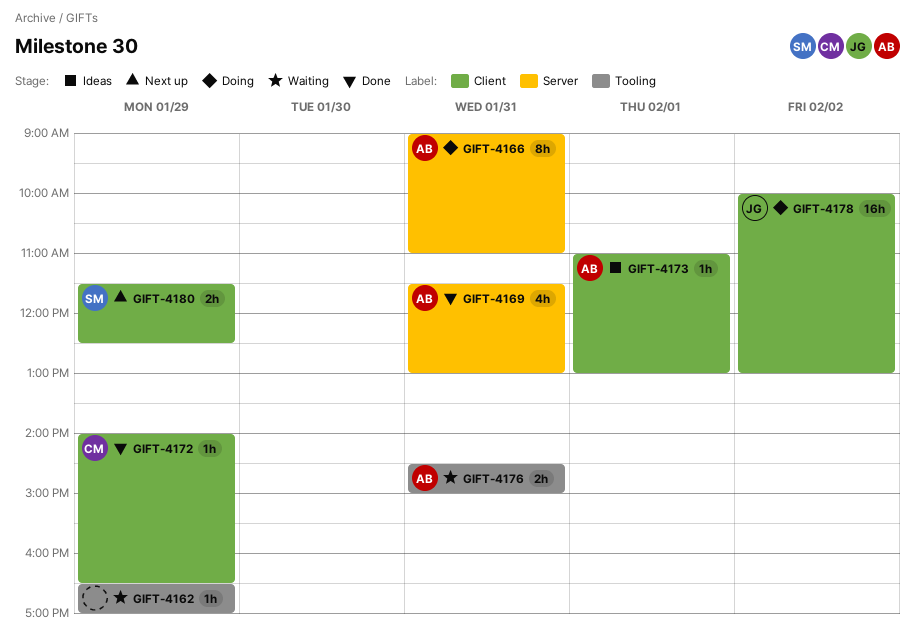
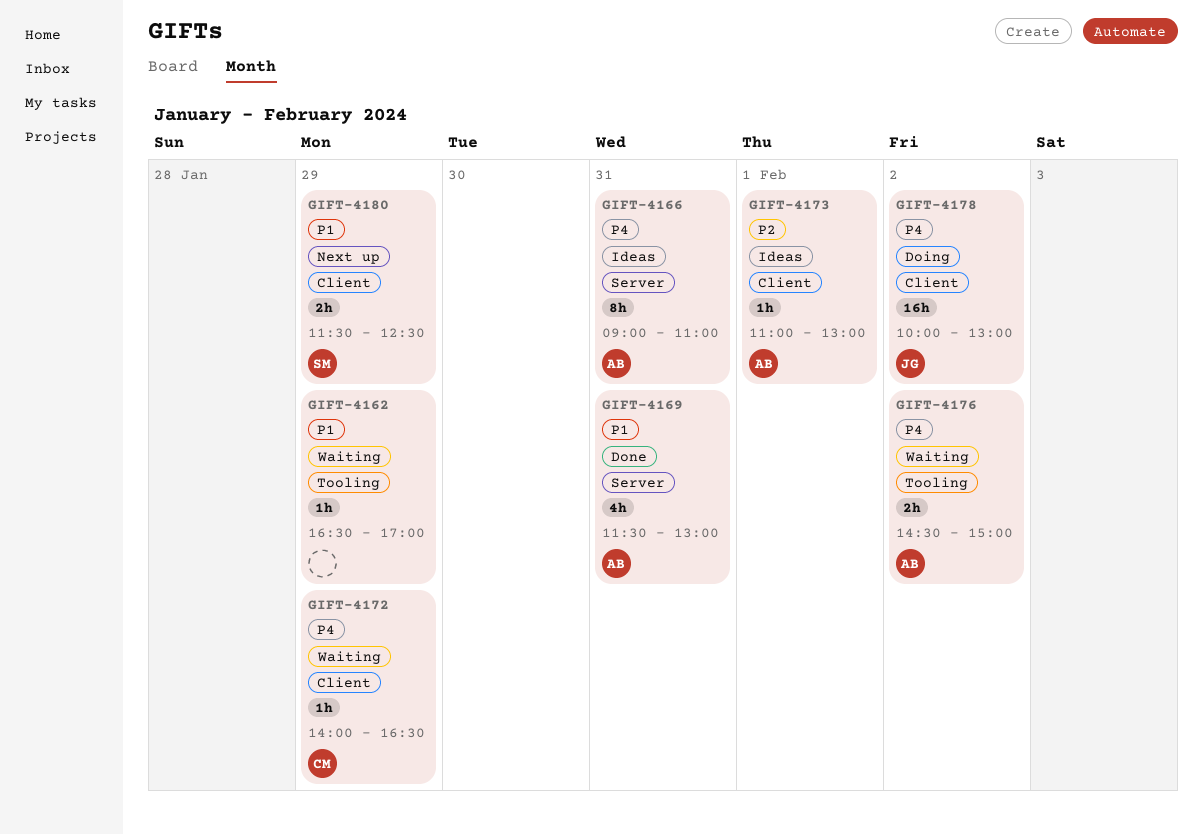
GIFT-4166, status: Doing -> Ideas
GIFT-4172, status: Done -> Waiting
GIFT-4176, day: Jan 31 -> Feb 2

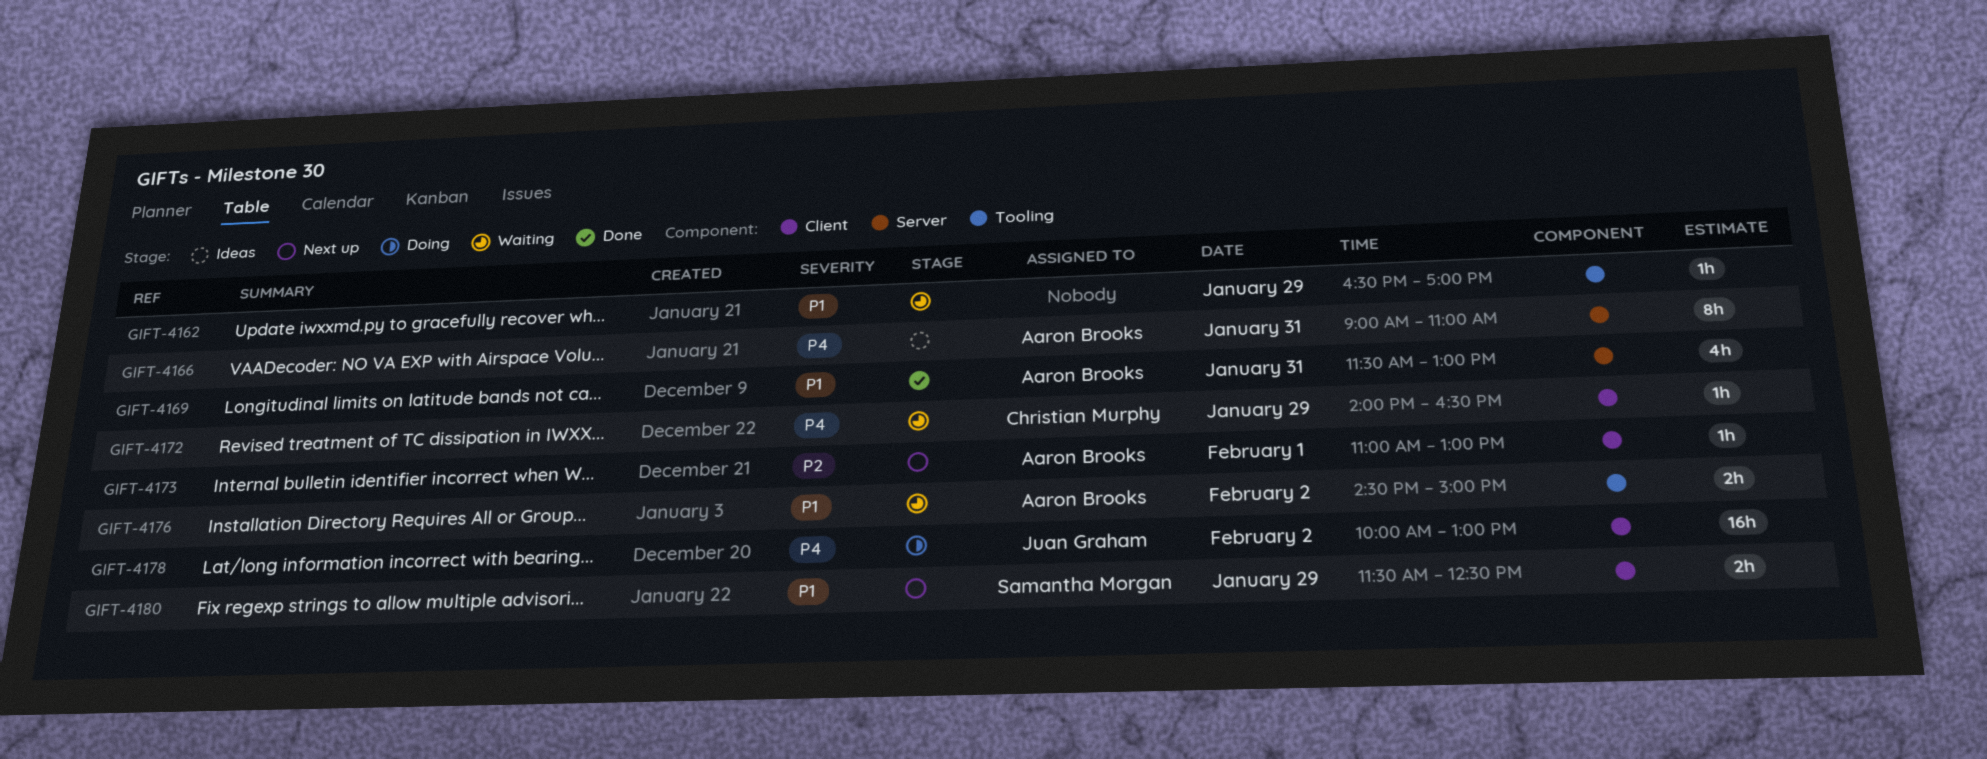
GIFT-4173, status: Ideas -> Next up
GIFT-4176, priority: P4 -> P1

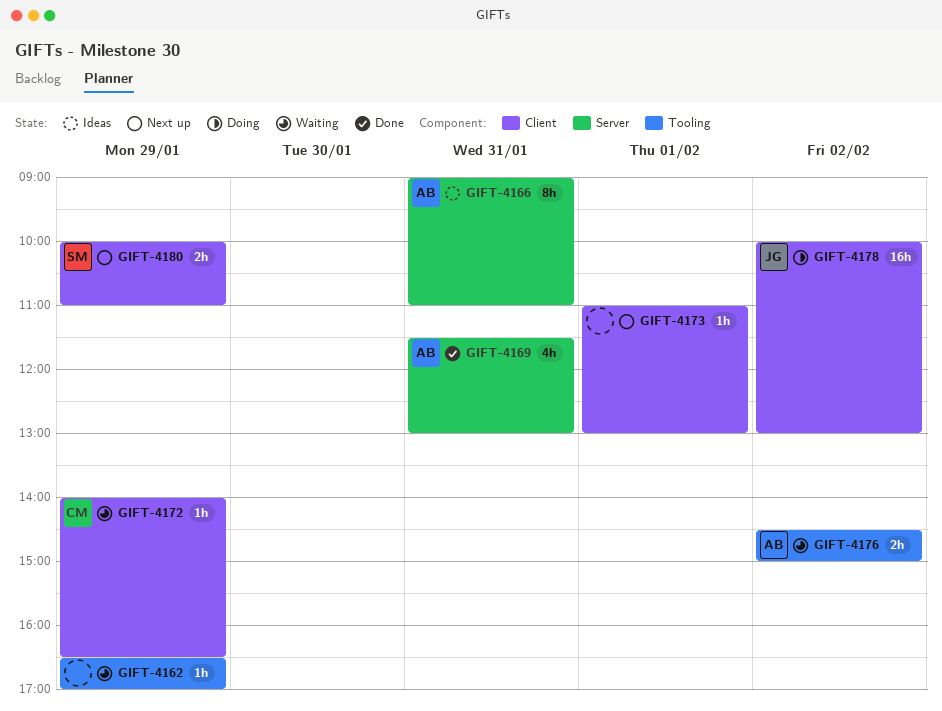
GIFT-4173, owner: Aaron Brooks -> none
GIFT-4180, begins: 11:30 -> 10:00
GIFT-4180, ends: 12:30 -> 11:00

